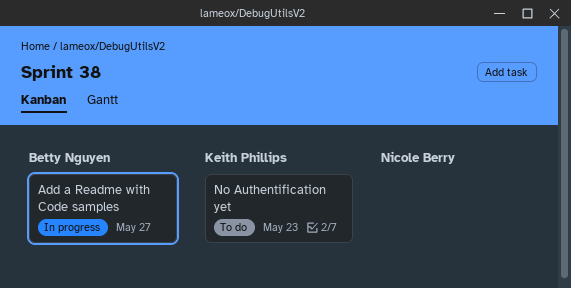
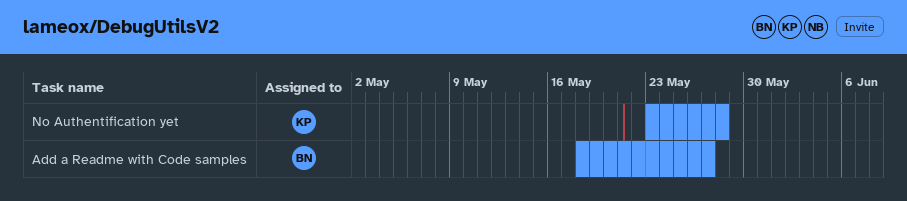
No Authentification yet, due: May 23 -> May 28

